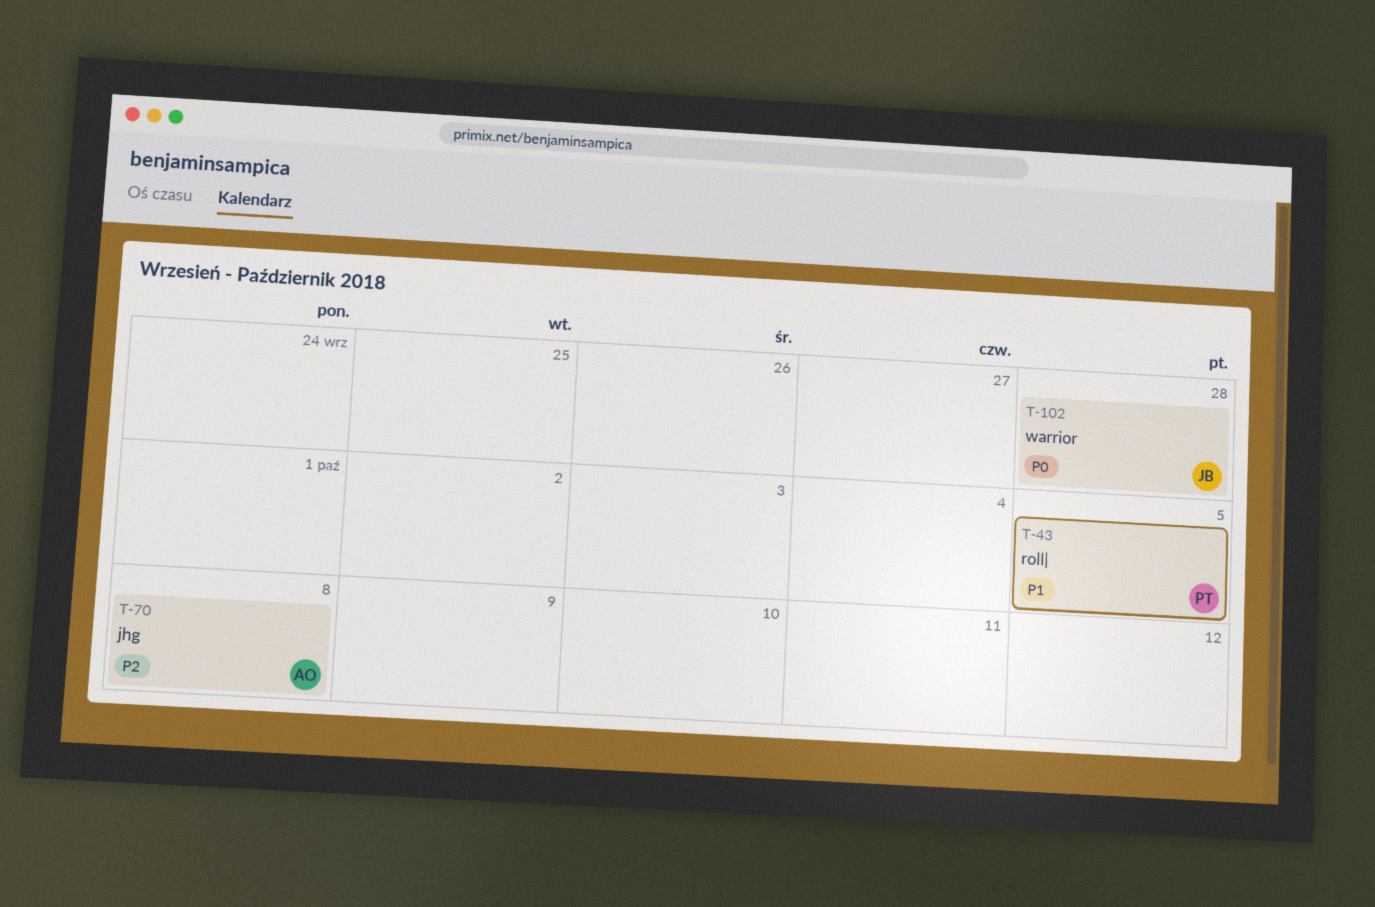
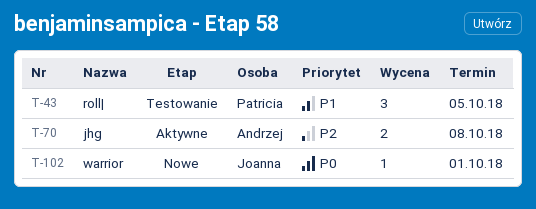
T-102, due: Sep 28 -> Oct 1

